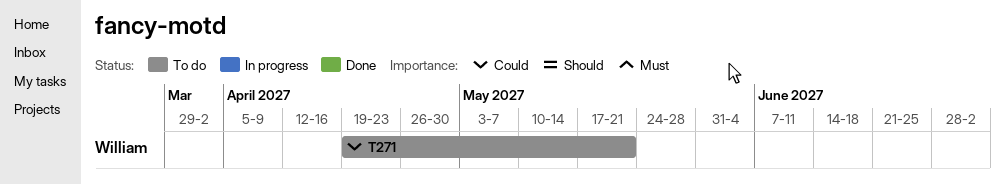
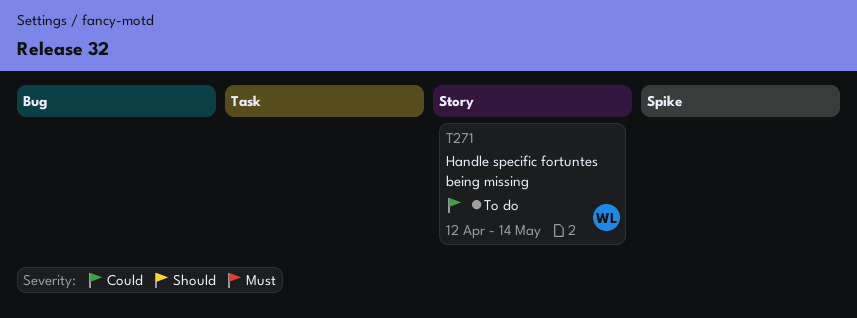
T271, start: Apr 19 -> Apr 12
T271, due: May 21 -> May 14

